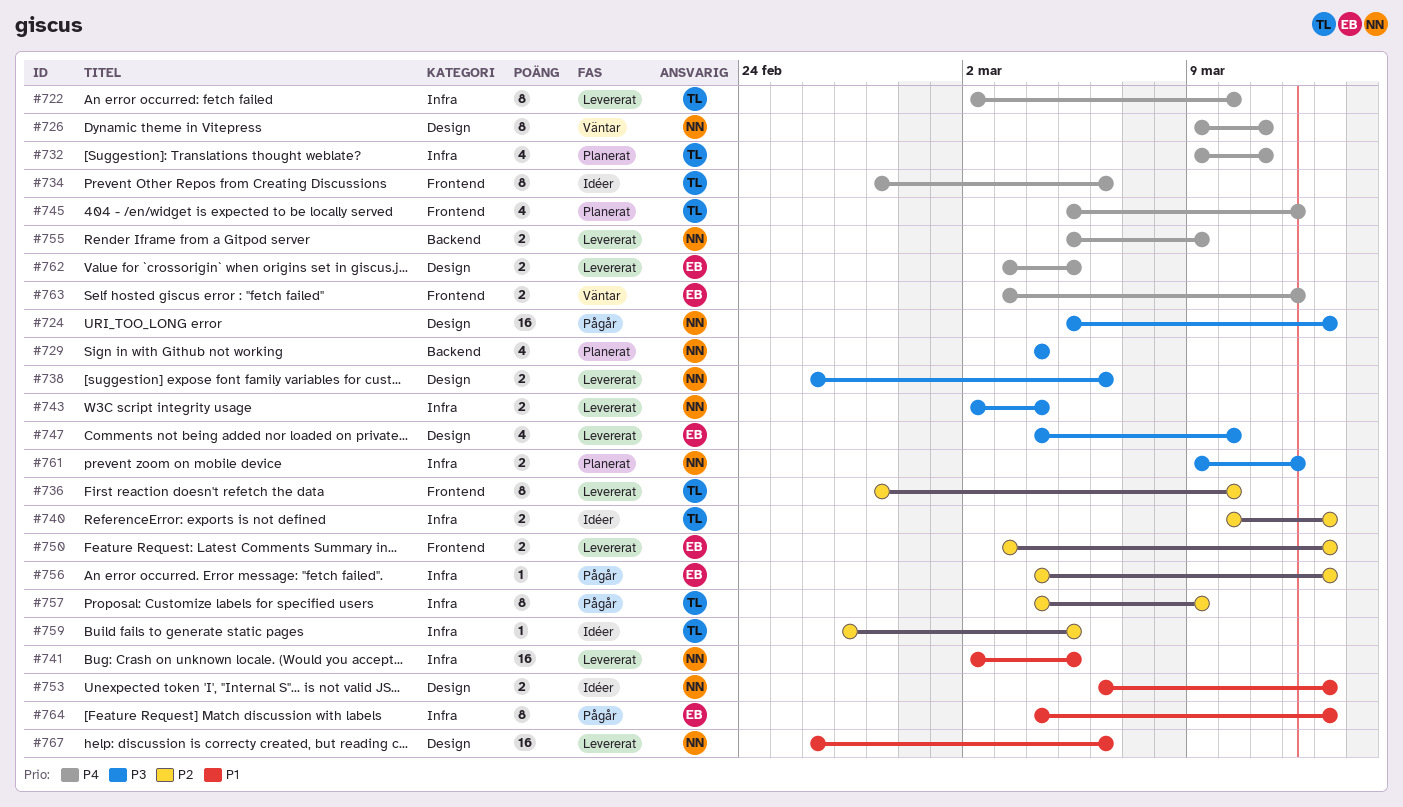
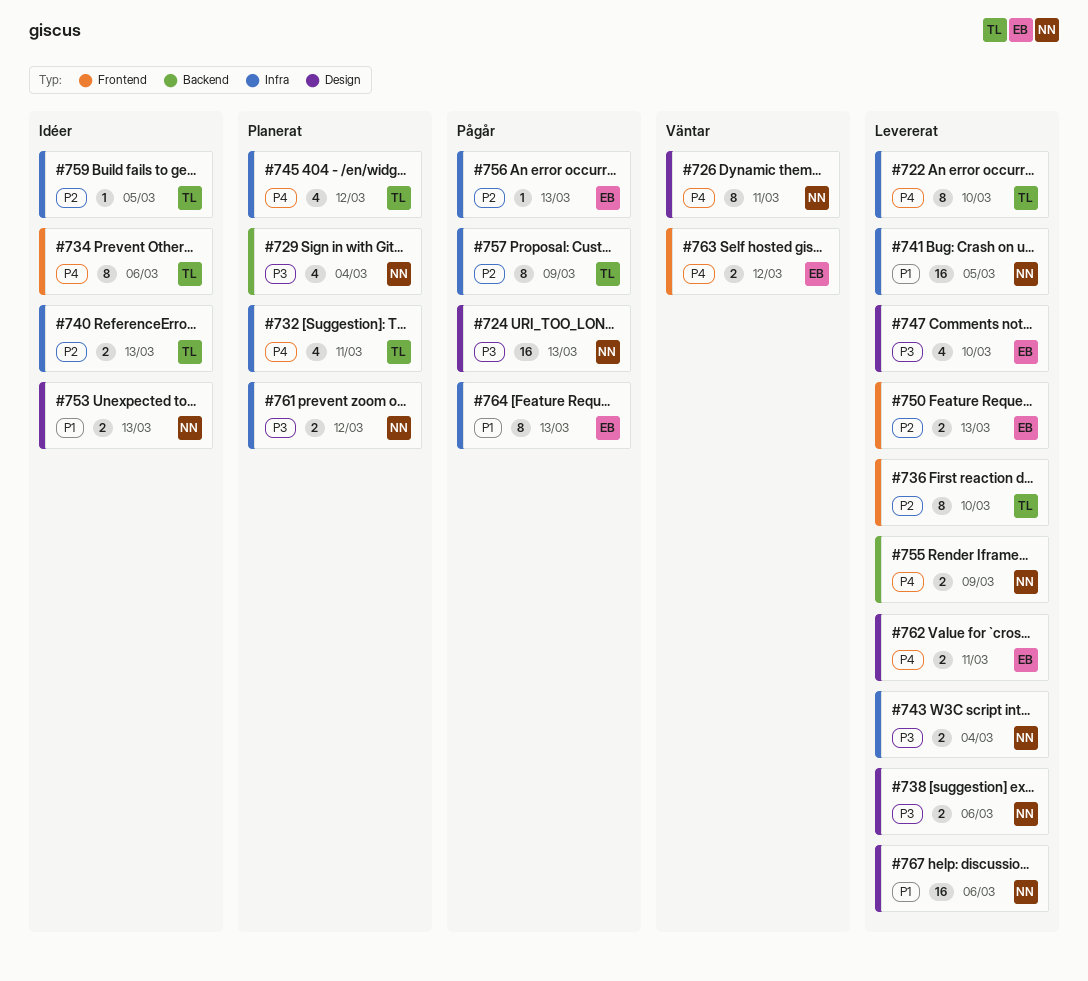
#745, label: Frontend -> Infra
#762, due: Mar 5 -> Mar 11

